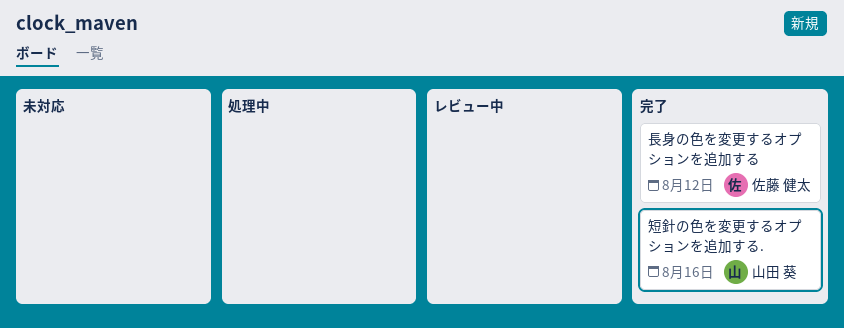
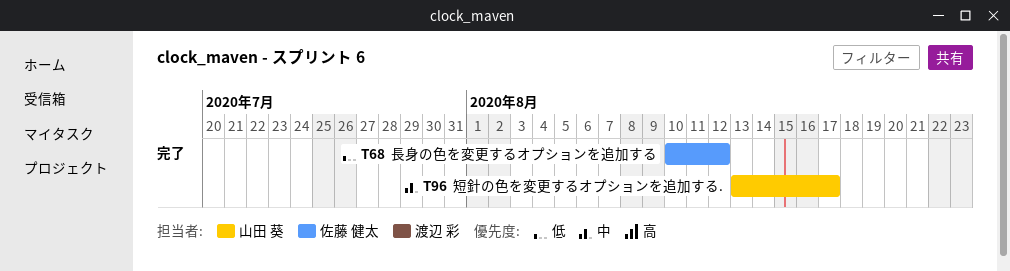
短針の色を変更するオプションを追加する., due: Aug 16 -> Aug 17

